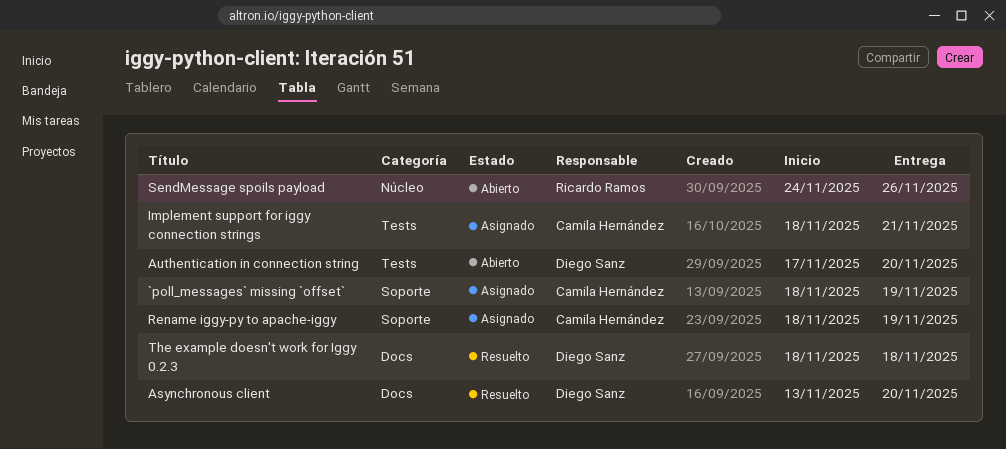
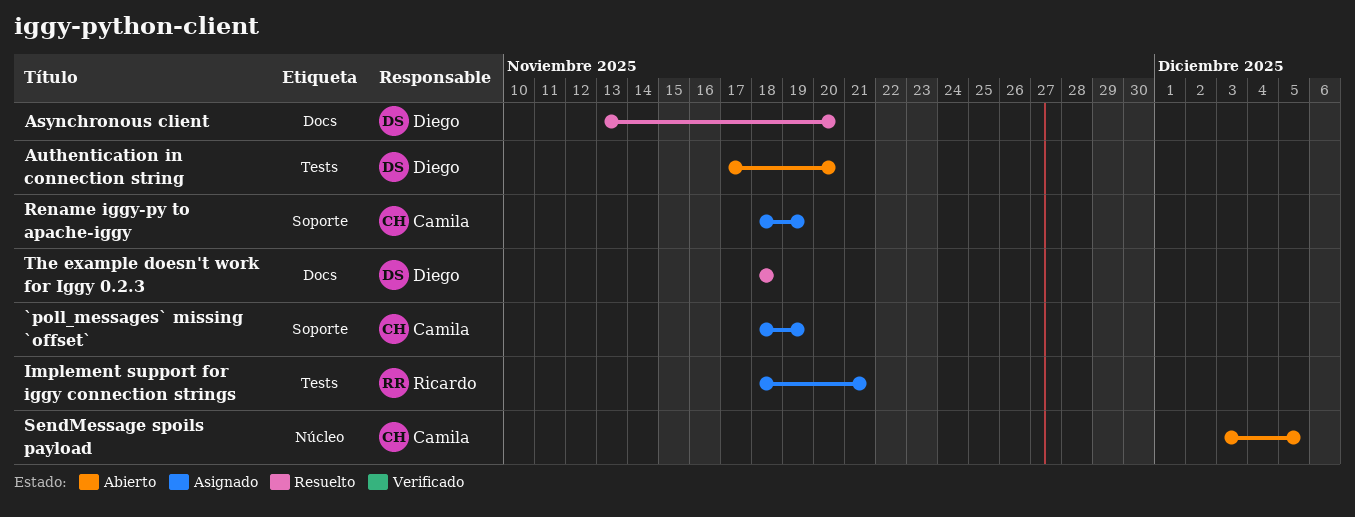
Implement support for iggy connection strings, owner: Camila Hernández -> Ricardo Ramos
SendMessage spoils payload, owner: Ricardo Ramos -> Camila Hernández
SendMessage spoils payload, start: Nov 24 -> Dec 3
SendMessage spoils payload, due: Nov 26 -> Dec 5

